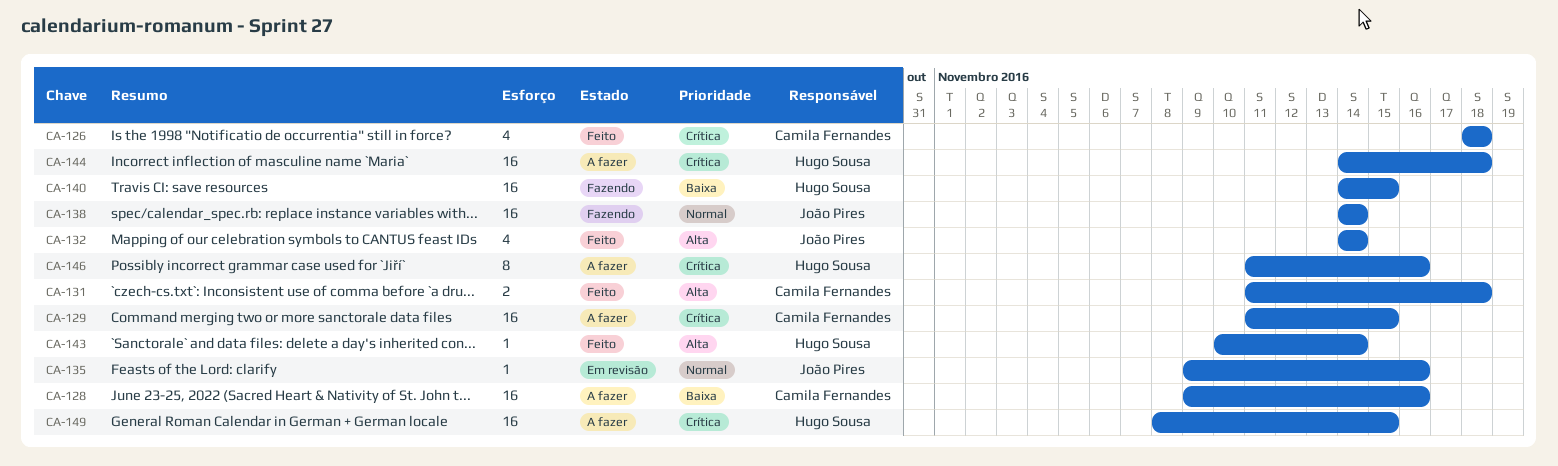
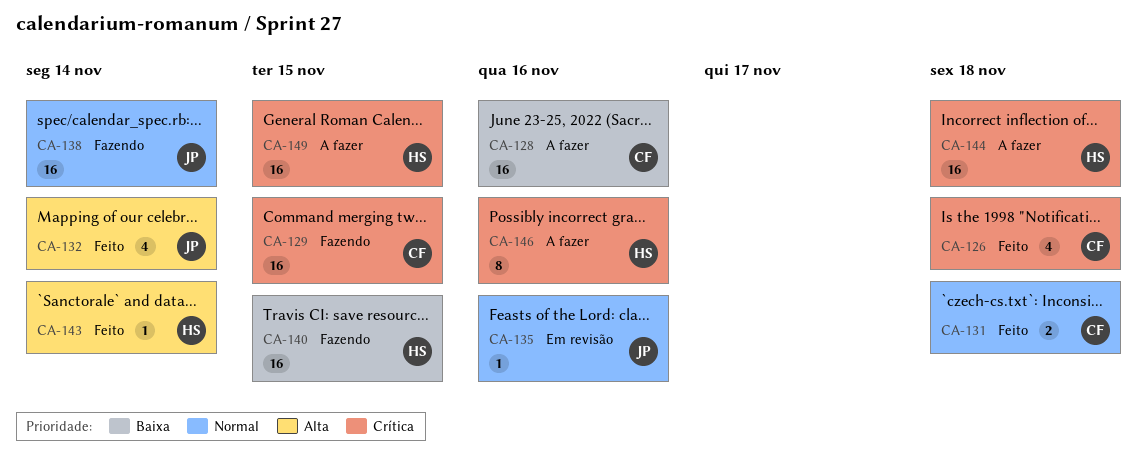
CA-129, status: A fazer -> Fazendo
CA-131, priority: Alta -> Normal

